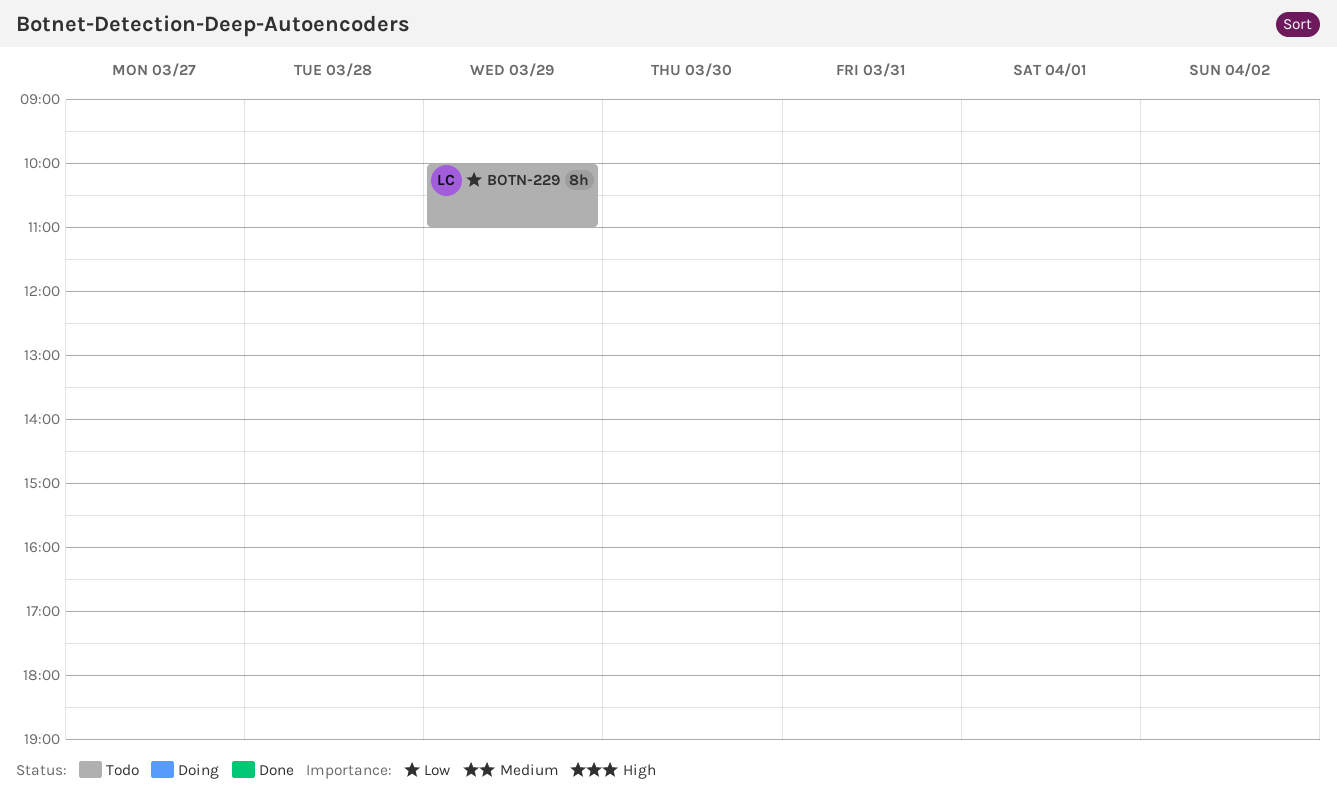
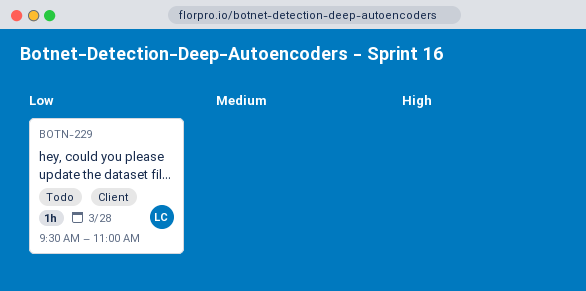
BOTN-229, estimate: 8h -> 1h
BOTN-229, day: Mar 29 -> Mar 28
BOTN-229, begins: 10:00 -> 09:30

